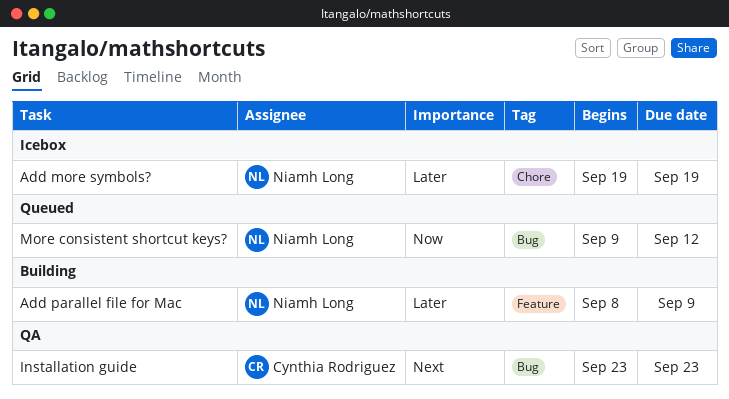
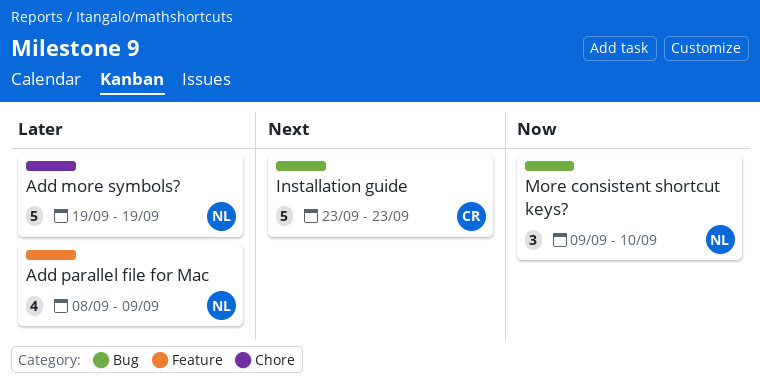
More consistent shortcut keys?, due: Sep 12 -> Sep 10

